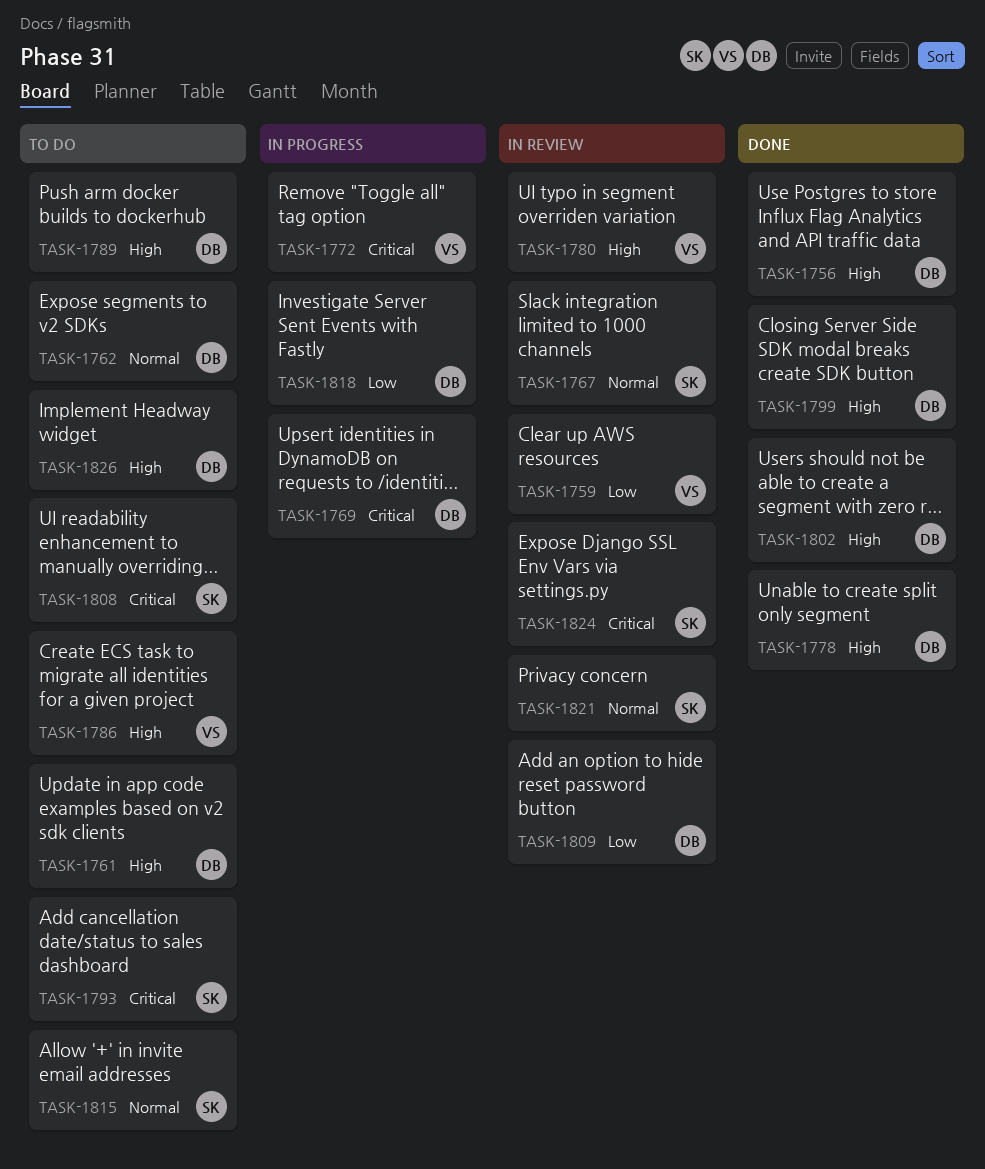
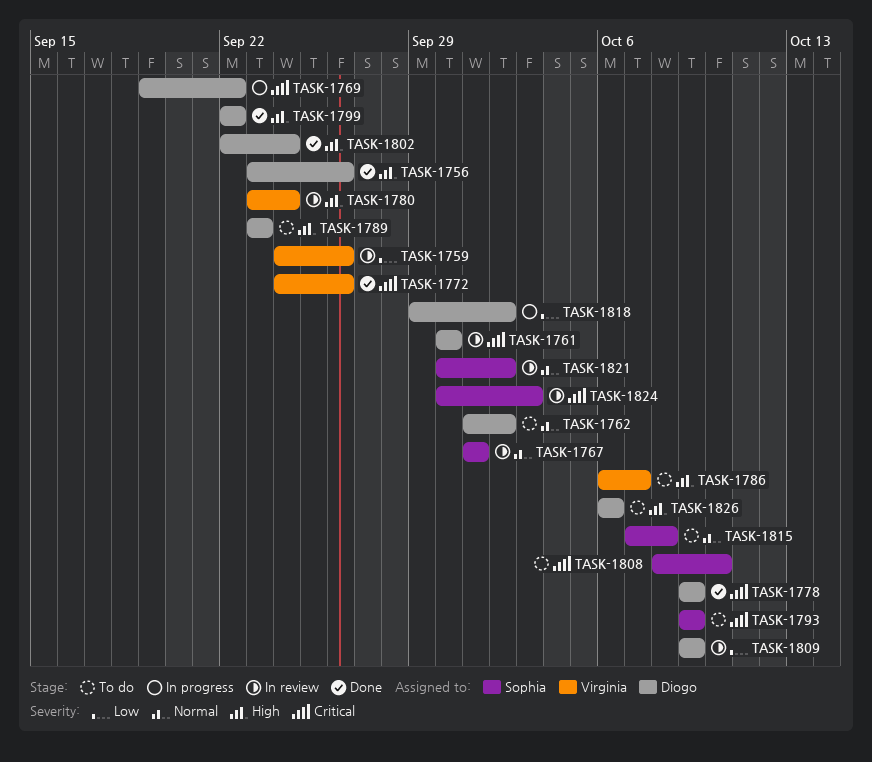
TASK-1761, status: To do -> In review
TASK-1761, priority: High -> Critical
TASK-1772, status: In progress -> Done
TASK-1778, priority: High -> Critical

